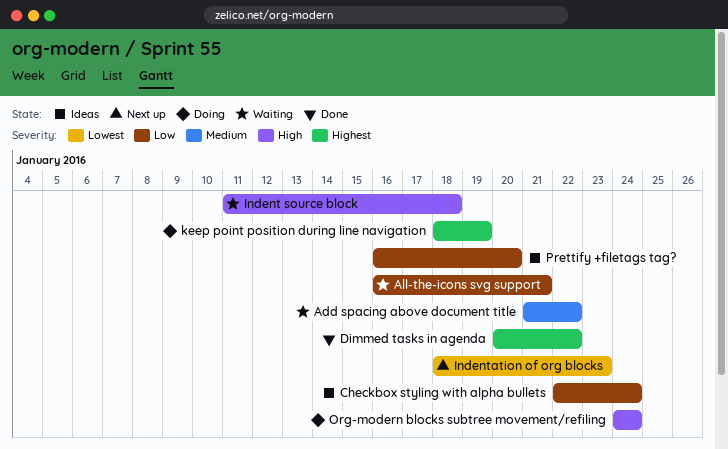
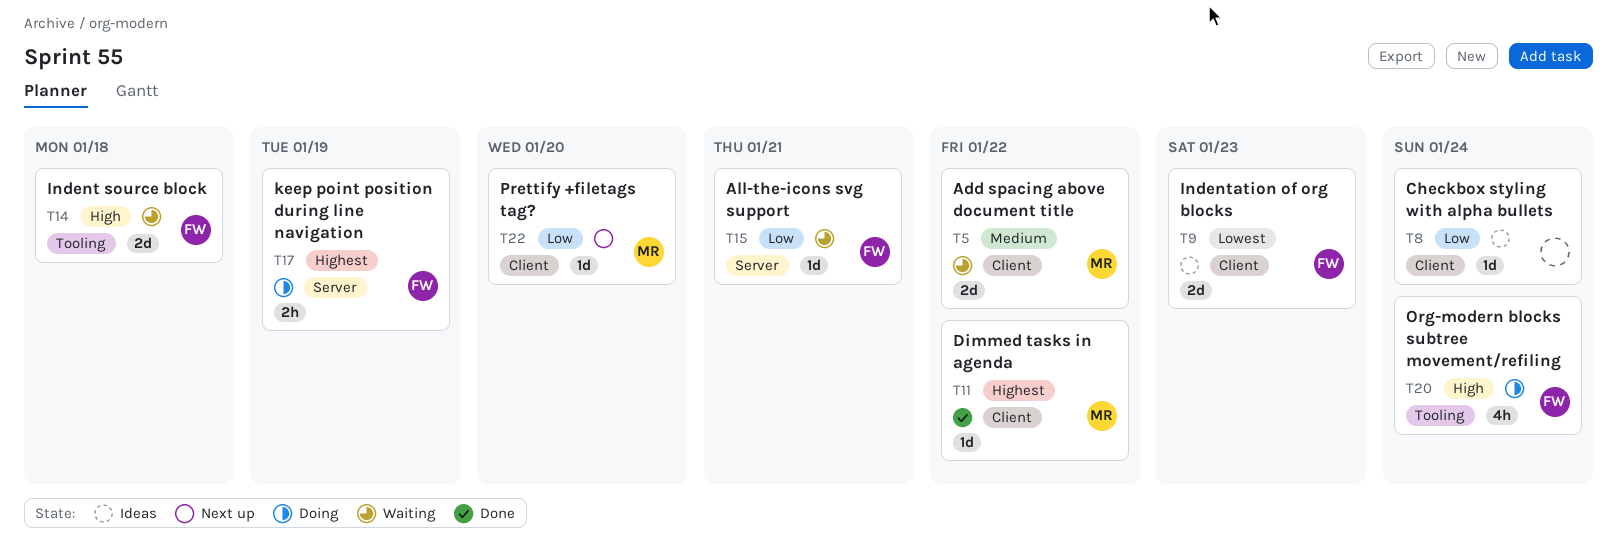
Indentation of org blocks, status: Next up -> Ideas
Prettify +filetags tag?, status: Ideas -> Next up

